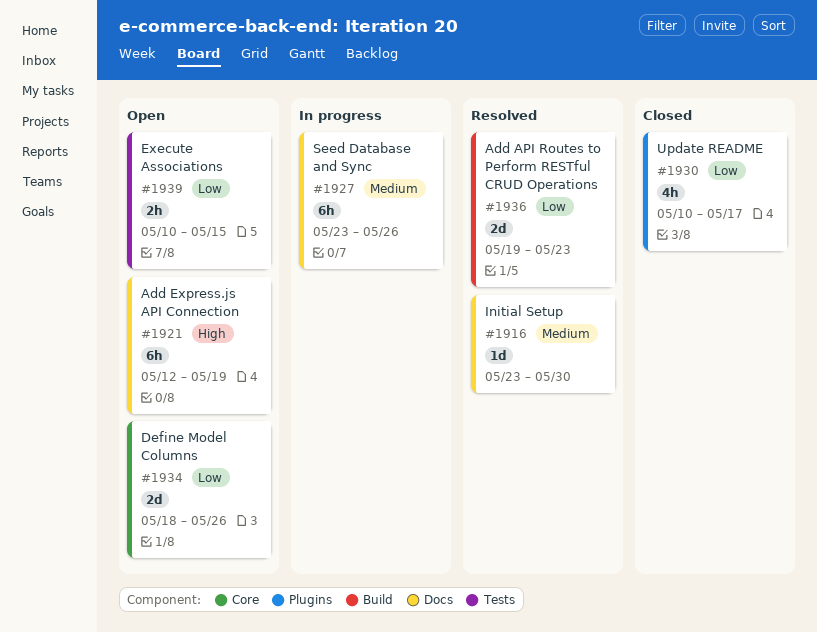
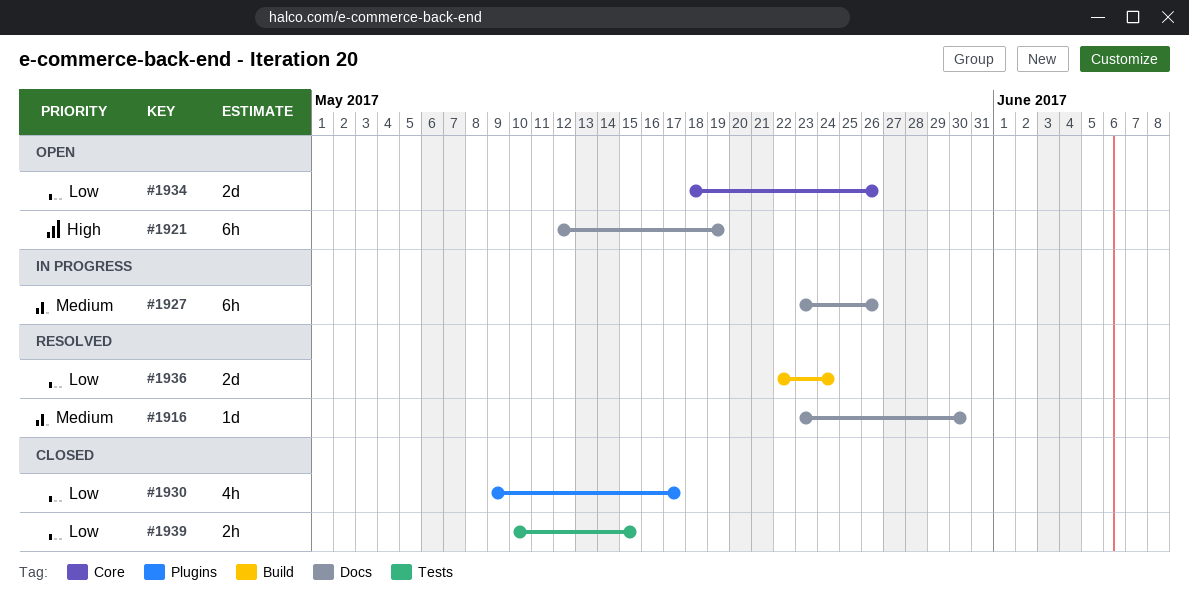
#1930, start: May 10 -> May 9
#1936, start: May 19 -> May 22
#1936, due: May 23 -> May 24
#1939, status: Open -> Closed

